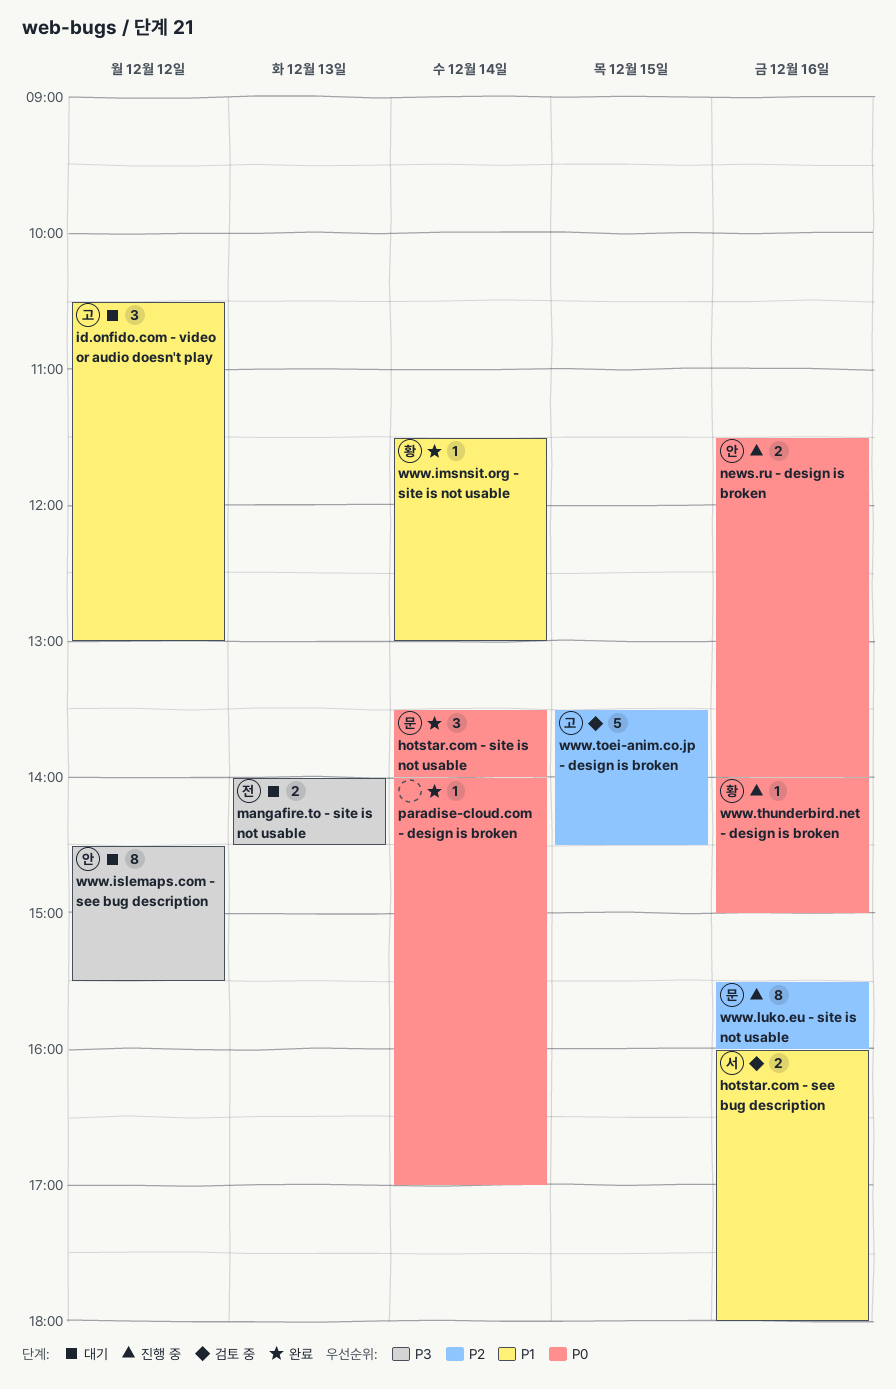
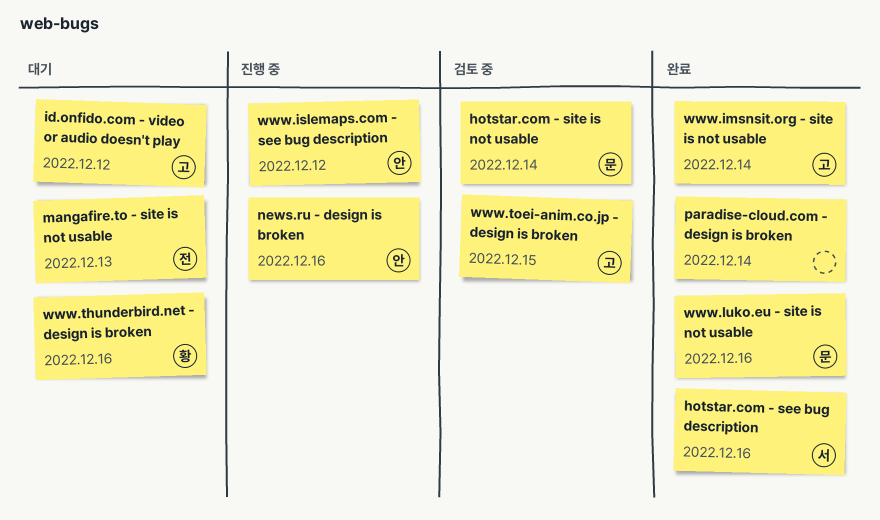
hotstar.com - see bug description, status: 검토 중 -> 완료
hotstar.com - site is not usable, status: 완료 -> 검토 중
www.imsnsit.org - site is not usable, owner: 황 -> 고
www.islemaps.com - see bug description, status: 대기 -> 진행 중
www.luko.eu - site is not usable, status: 진행 중 -> 완료
www.thunderbird.net - design is broken, status: 진행 중 -> 대기

